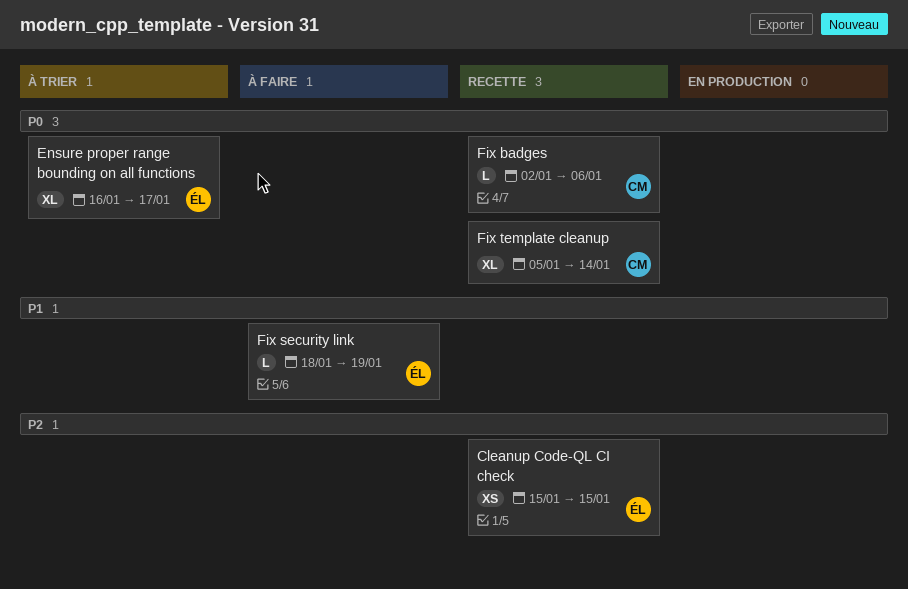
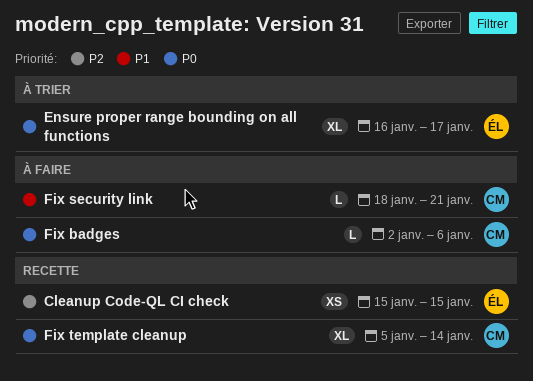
Fix badges, status: Recette -> À faire
Fix security link, owner: ÉL -> CM
Fix security link, due: Jan 19 -> Jan 21

